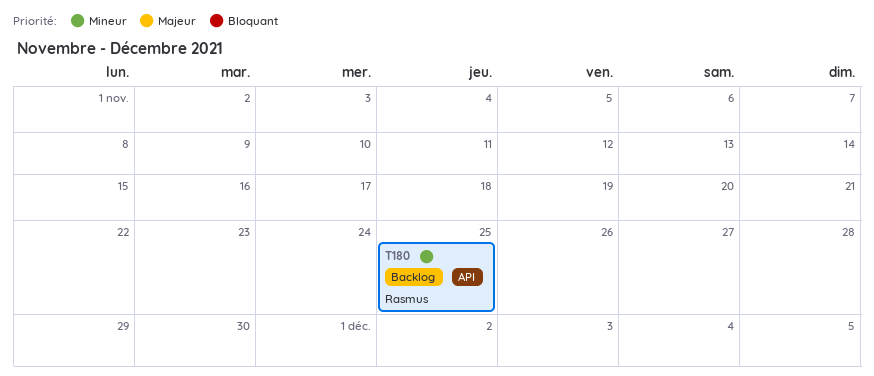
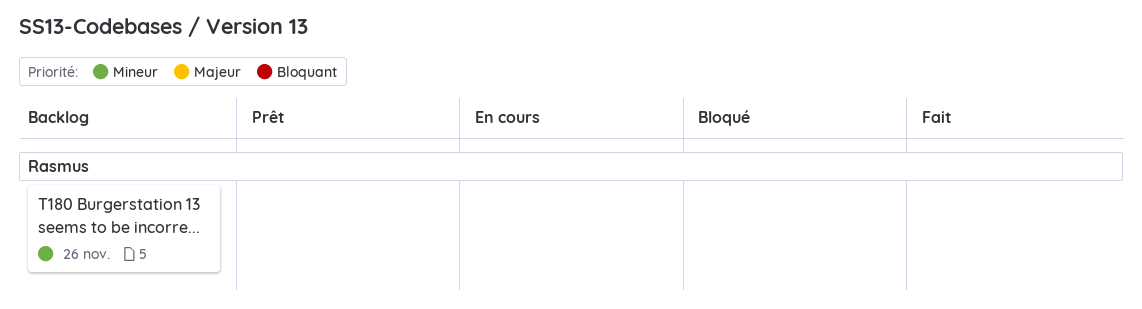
T180, due: Nov 25 -> Nov 26

